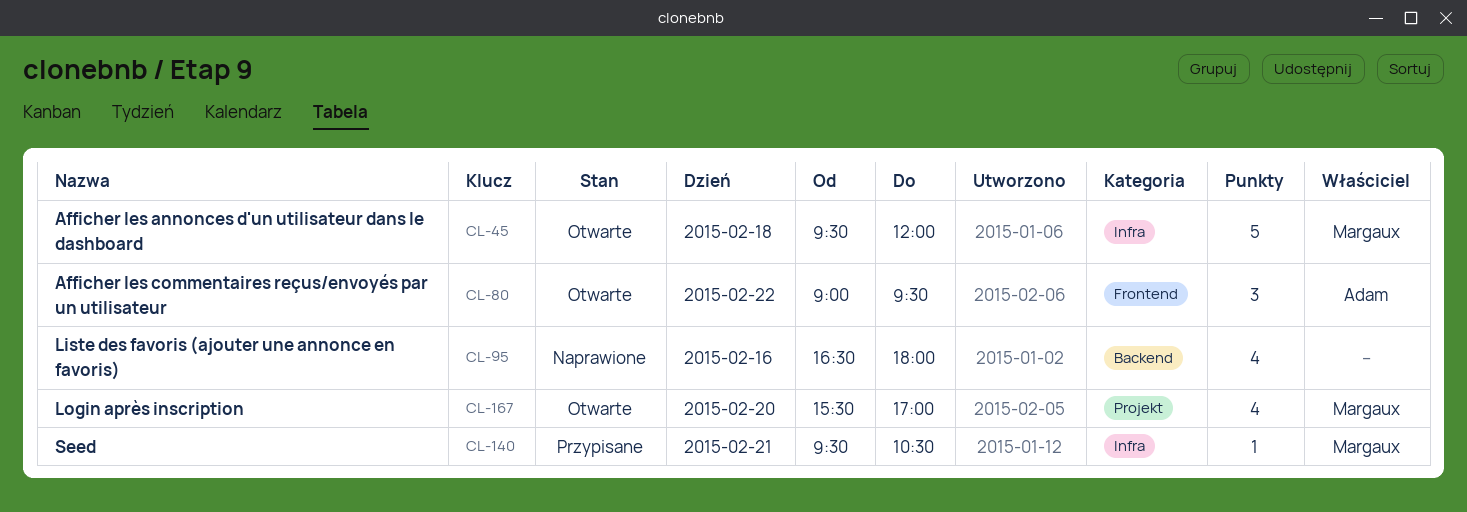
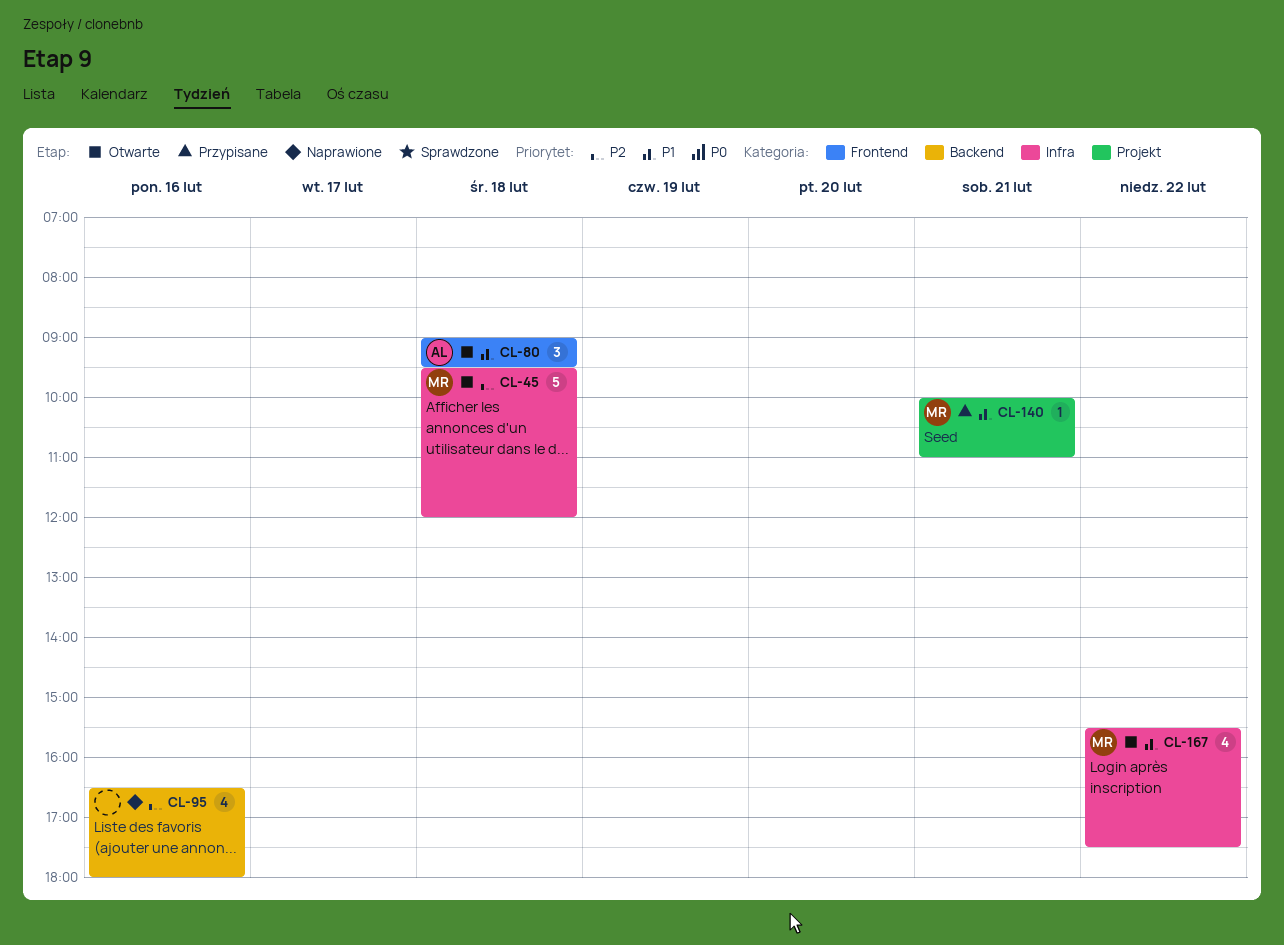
CL-80, day: Feb 22 -> Feb 18
CL-140, label: Infra -> Projekt
CL-140, begins: 09:30 -> 10:00
CL-140, ends: 10:30 -> 11:00
CL-167, label: Projekt -> Infra
CL-167, day: Feb 20 -> Feb 22
CL-167, ends: 17:00 -> 17:30

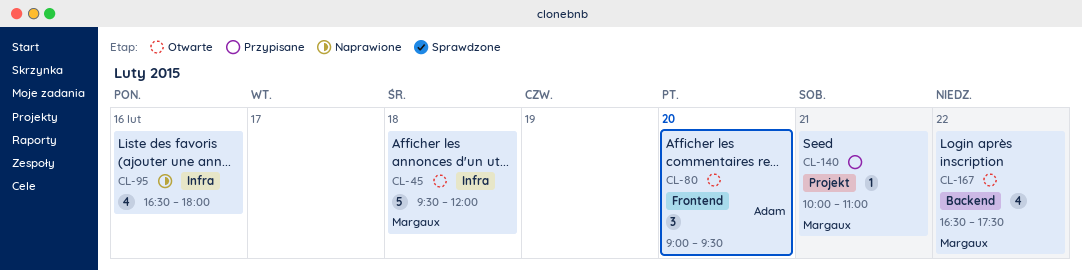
CL-80, day: Feb 18 -> Feb 20
CL-95, label: Backend -> Infra
CL-167, label: Infra -> Backend
CL-167, begins: 15:30 -> 16:30

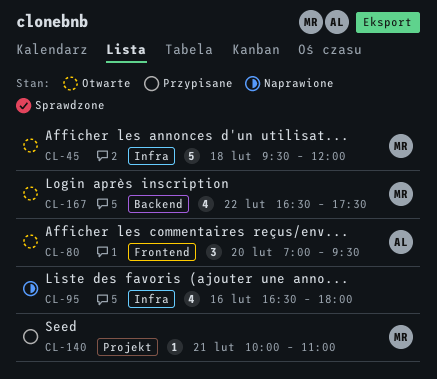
CL-80, begins: 09:00 -> 07:00

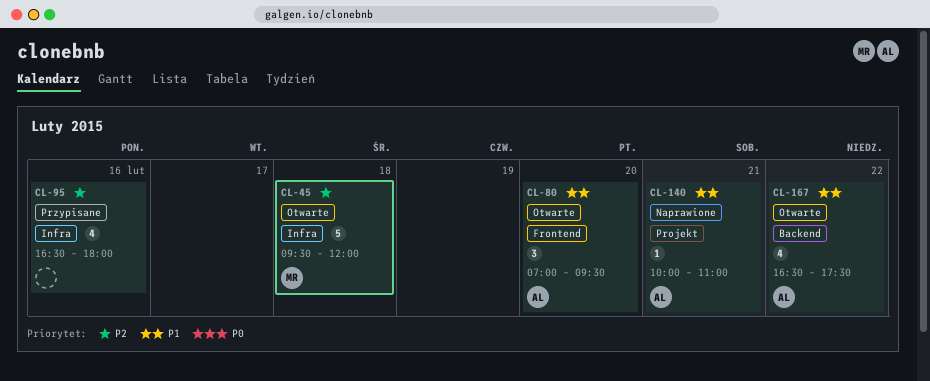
CL-95, status: Naprawione -> Przypisane
CL-140, status: Przypisane -> Naprawione
CL-140, owner: MR -> AL
CL-167, owner: MR -> AL

